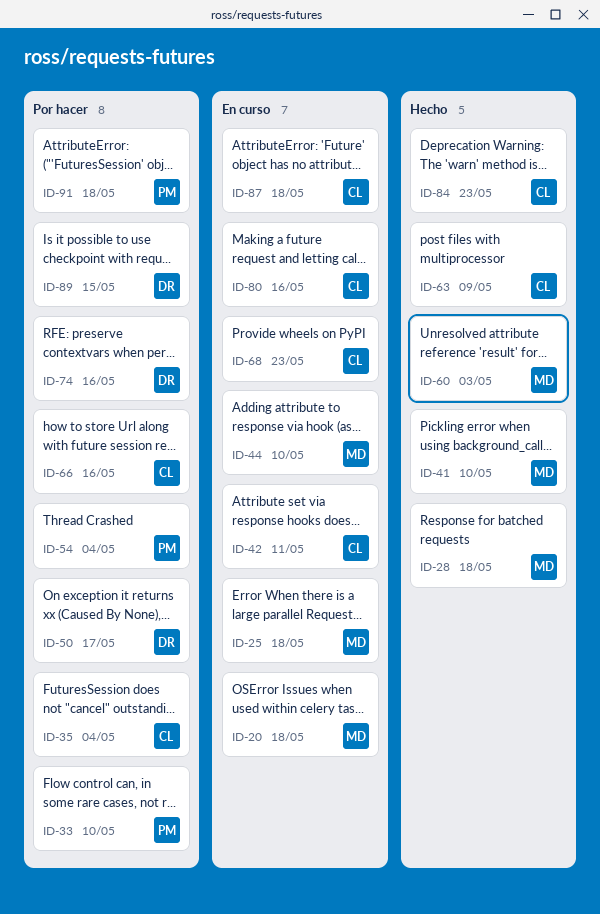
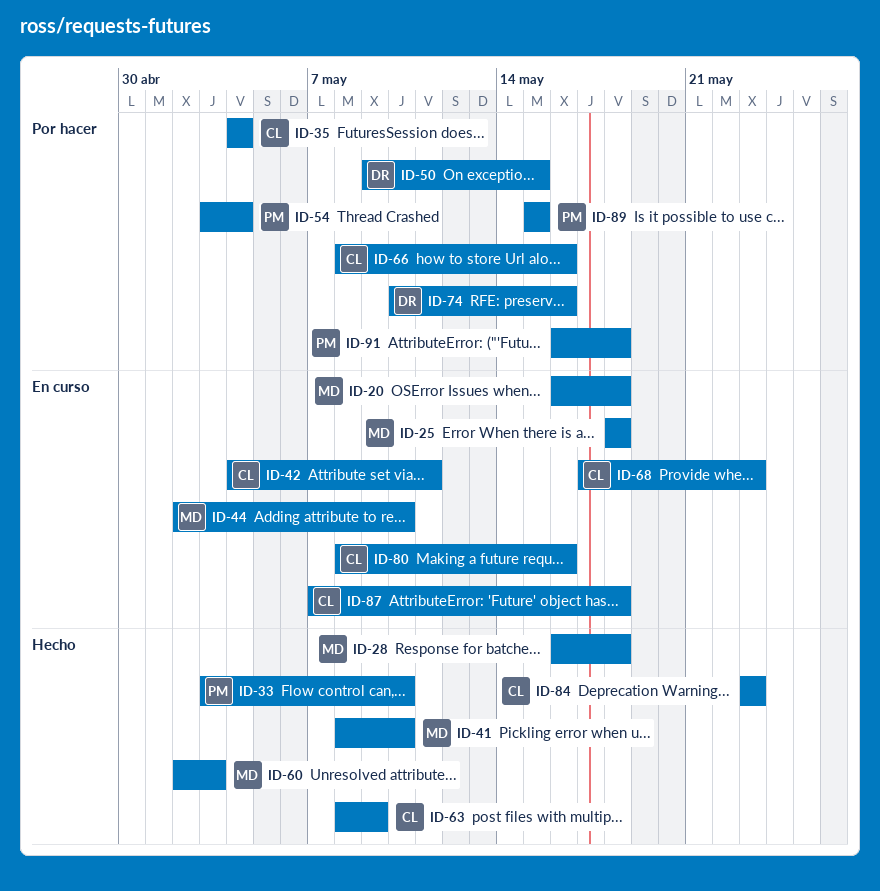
ID-33, status: Por hacer -> Hecho
ID-50, due: May 17 -> May 15
ID-89, owner: DR -> PM

